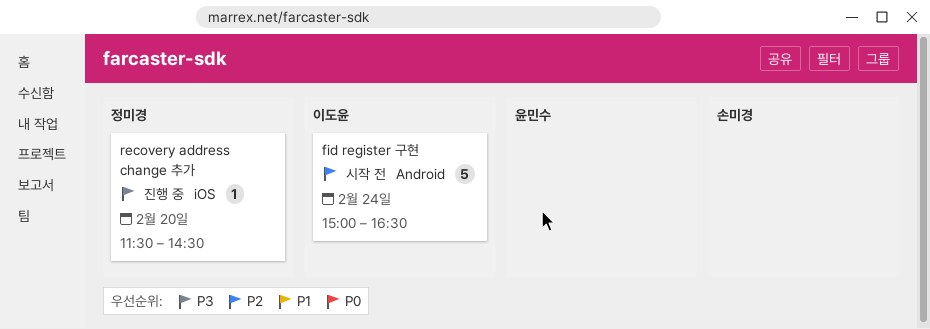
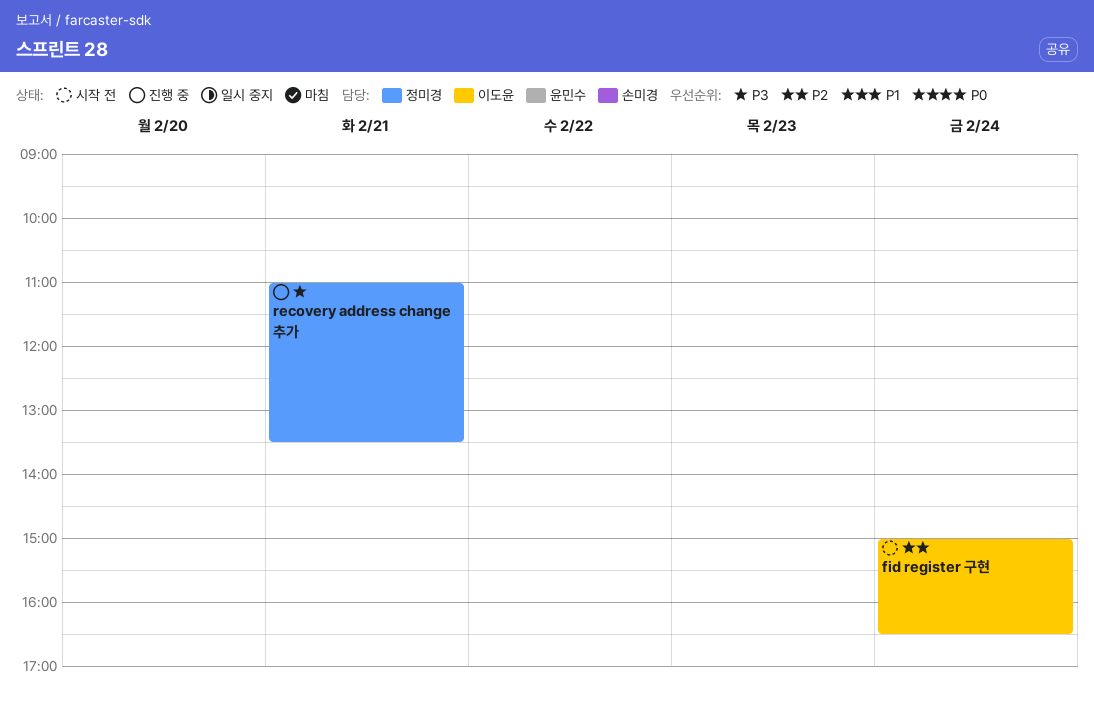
recovery address change 추가, day: Feb 20 -> Feb 21
recovery address change 추가, begins: 11:30 -> 11:00
recovery address change 추가, ends: 14:30 -> 13:30

